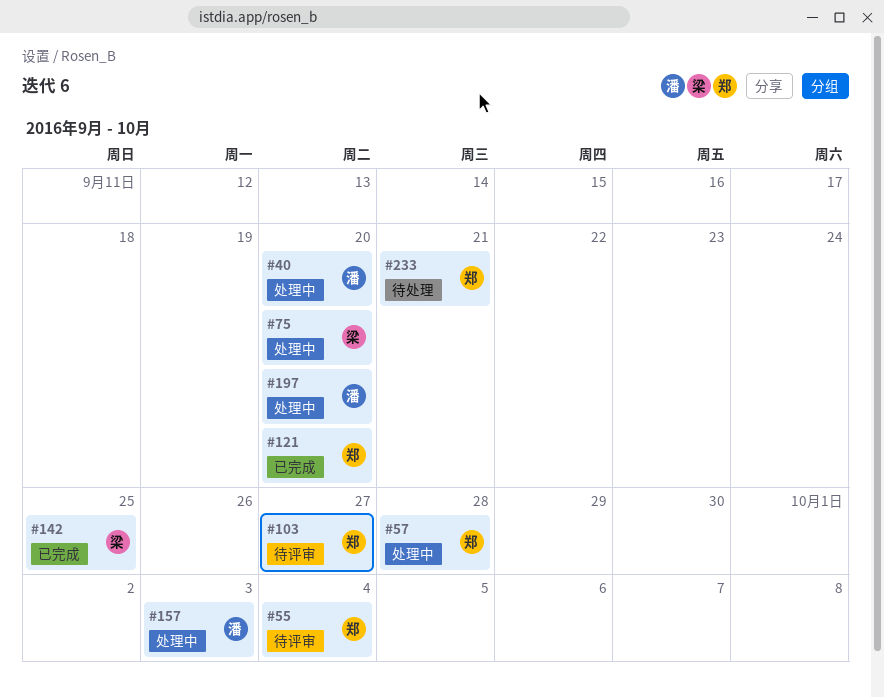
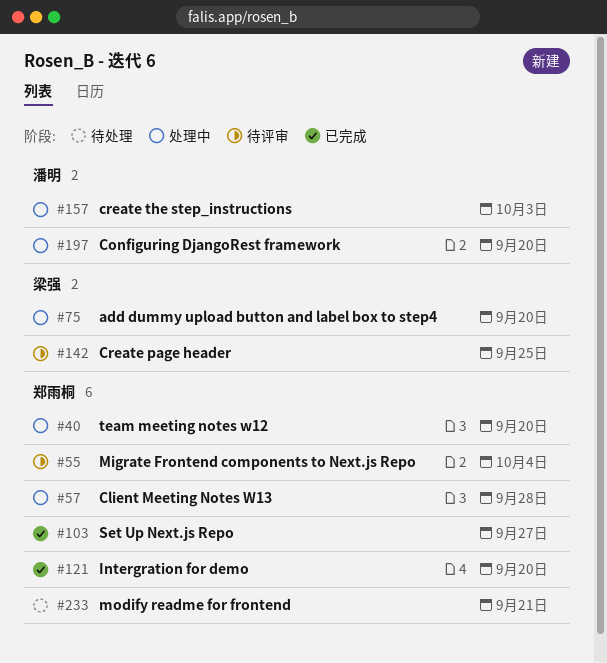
#40, owner: 潘明 -> 郑雨桐
#103, status: 待评审 -> 已完成
#142, status: 已完成 -> 待评审

